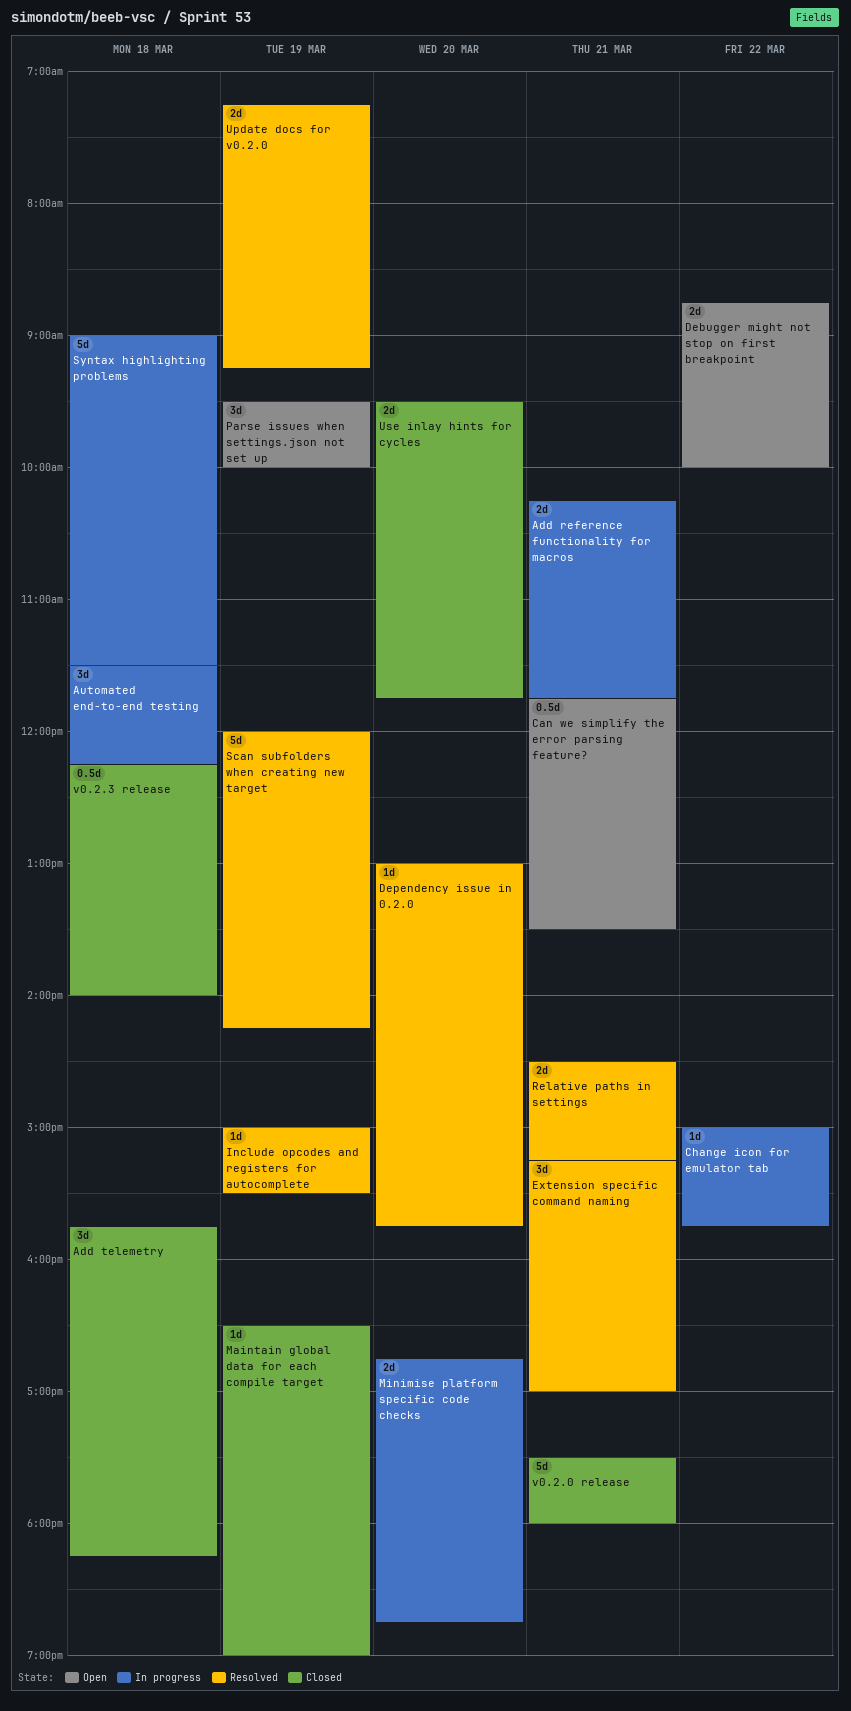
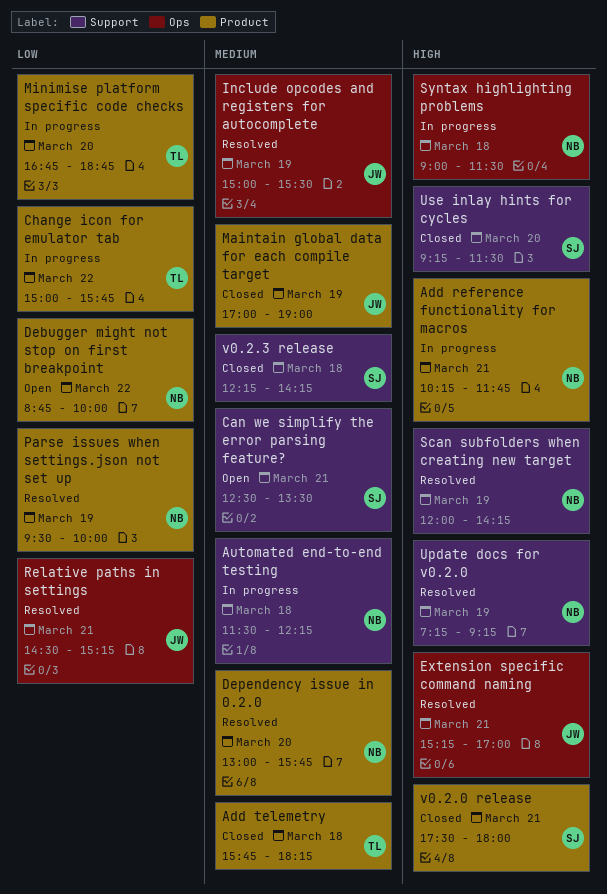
Can we simplify the error parsing feature?, begins: 11:45 -> 12:30
Maintain global data for each compile target, begins: 16:30 -> 17:00
Parse issues when settings.json not set up, status: Open -> Resolved
Use inlay hints for cycles, begins: 09:30 -> 09:15
Use inlay hints for cycles, ends: 11:45 -> 11:30
v0.2.3 release, ends: 14:00 -> 14:15

